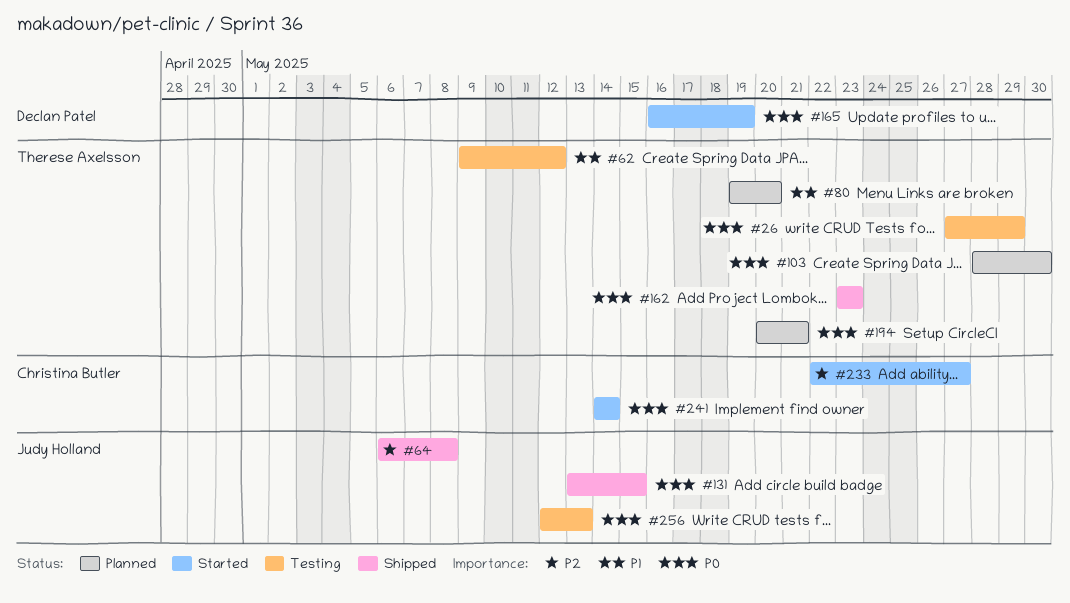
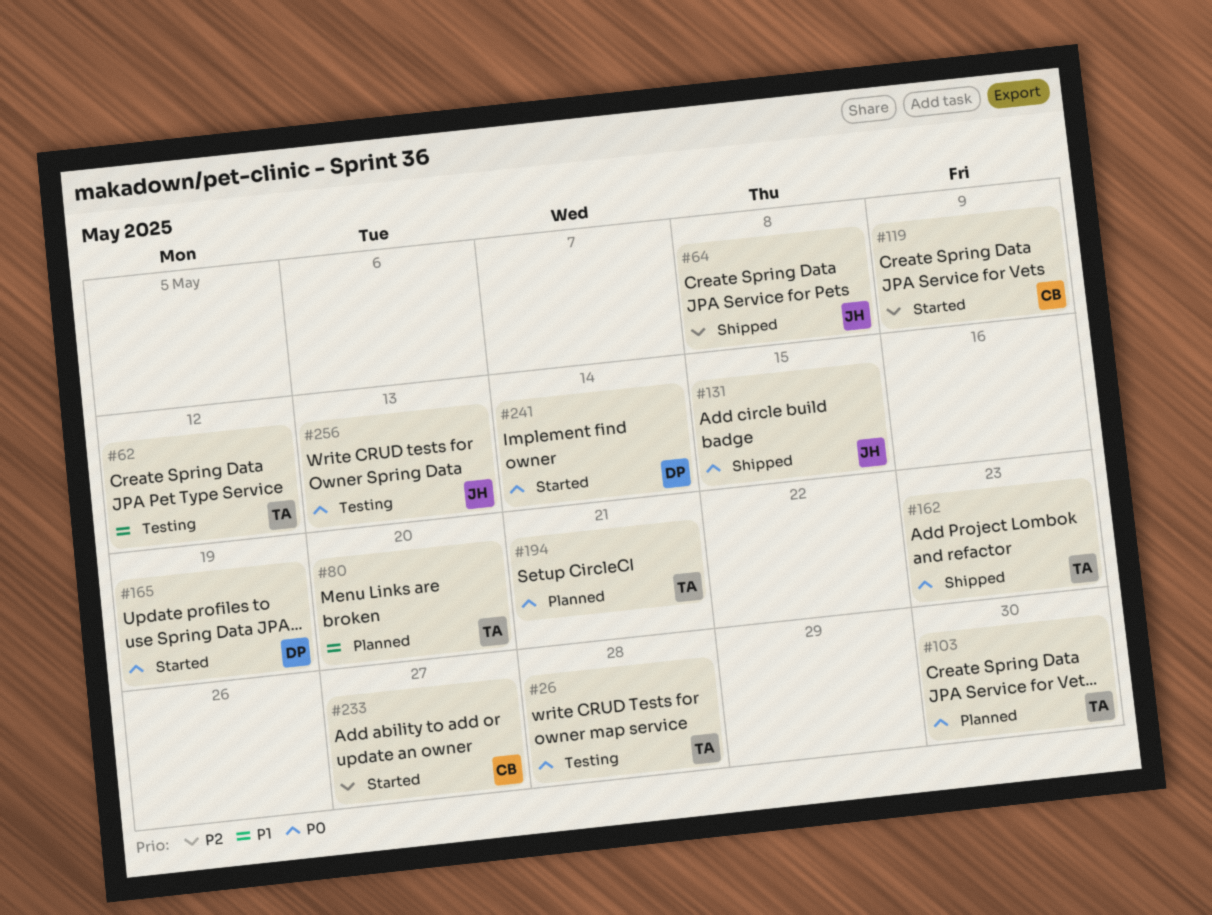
#26, due: May 29 -> May 28
#119: none -> present
#241, owner: Christina Butler -> Declan Patel

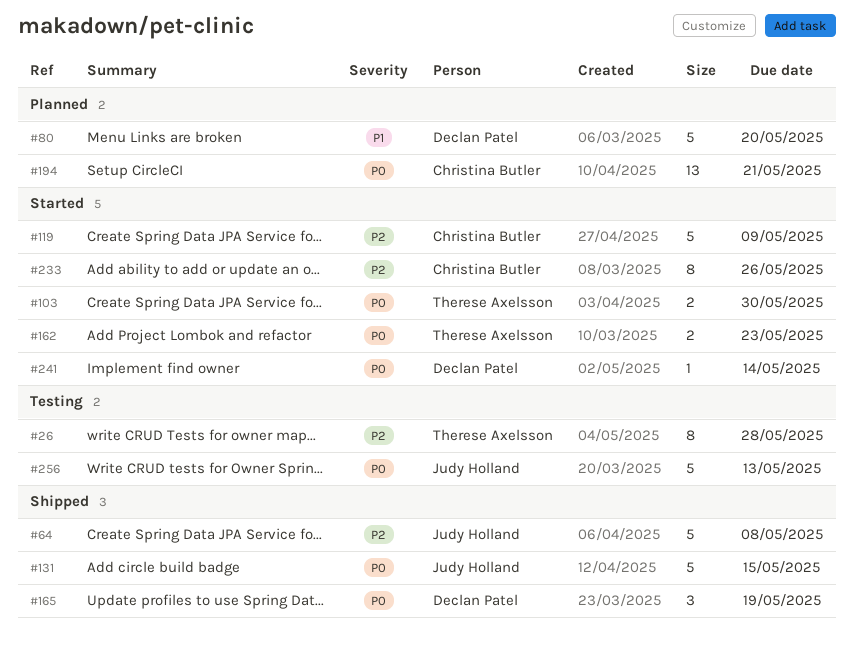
#26, priority: P0 -> P2
#62: present -> none
#80, owner: Therese Axelsson -> Declan Patel
#103, status: Planned -> Started
#162, status: Shipped -> Started
#165, status: Started -> Shipped
#194, owner: Therese Axelsson -> Christina Butler
#233, due: May 27 -> May 26

